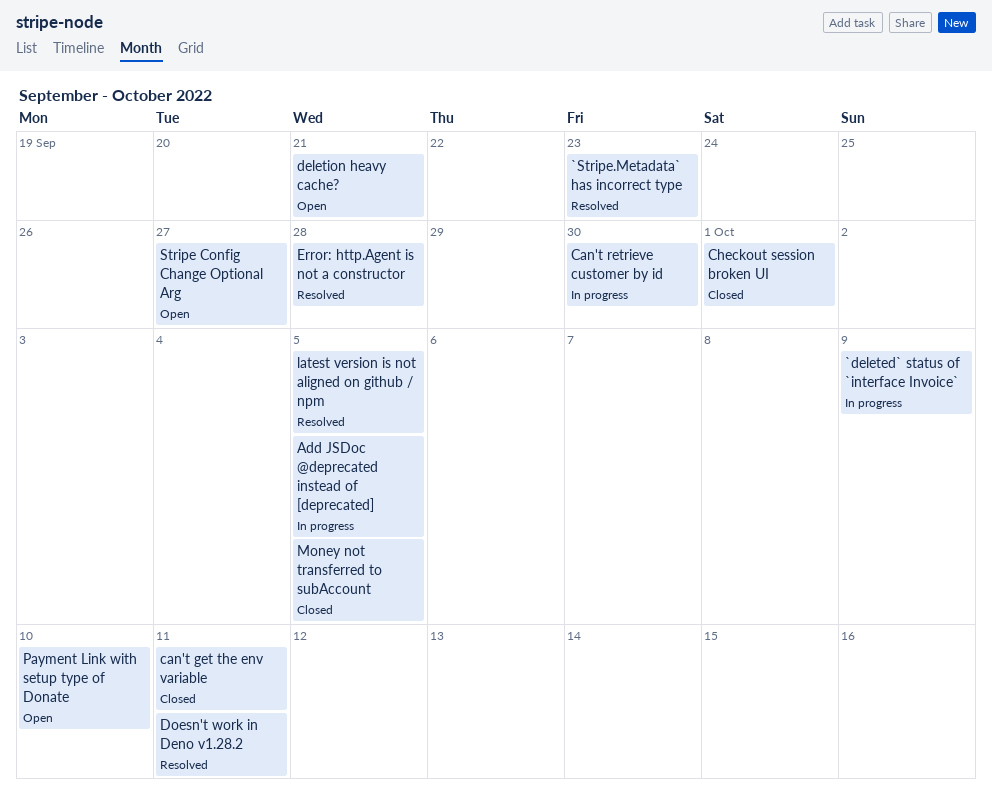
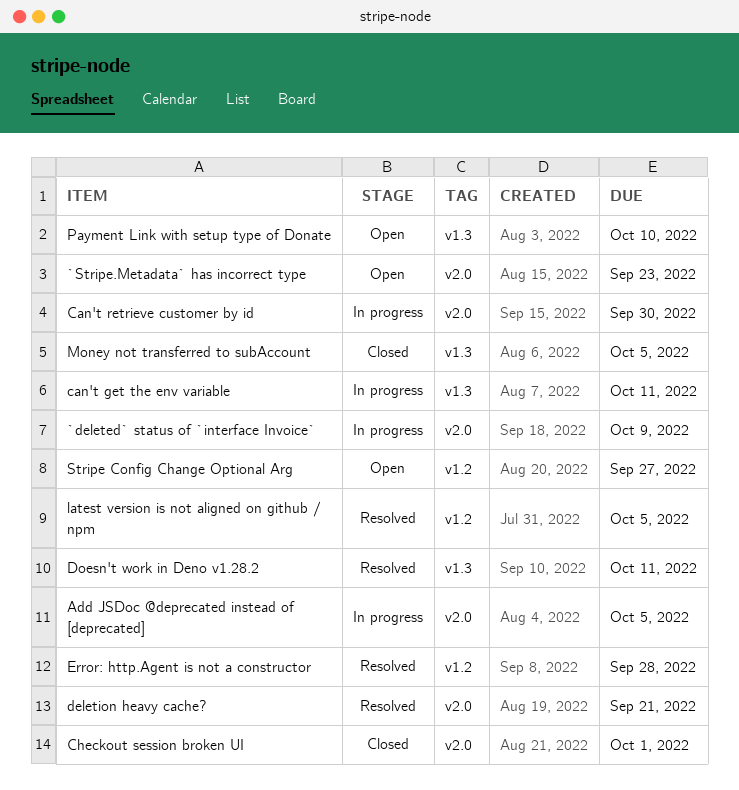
`Stripe.Metadata` has incorrect type, status: Resolved -> Open
can't get the env variable, status: Closed -> In progress
deletion heavy cache?, status: Open -> Resolved

